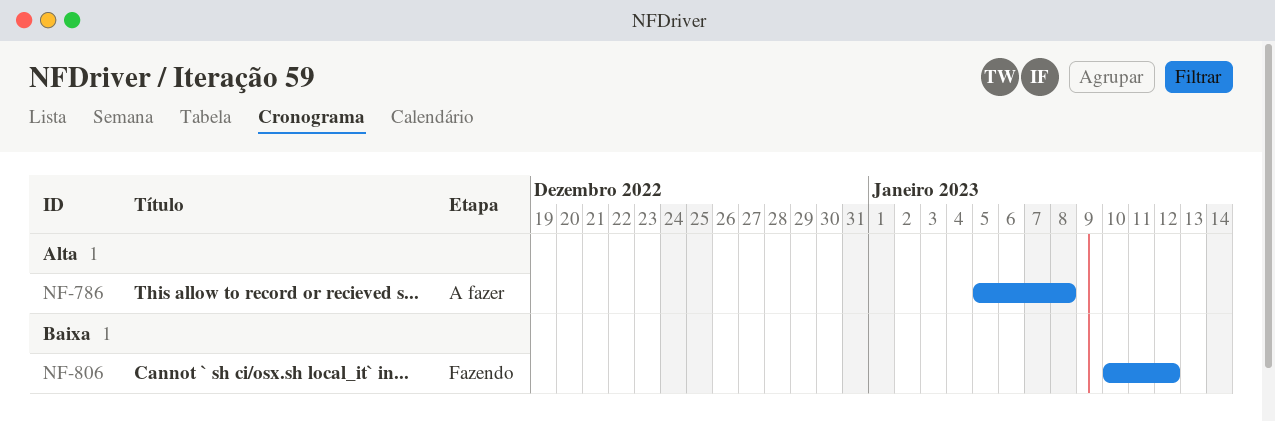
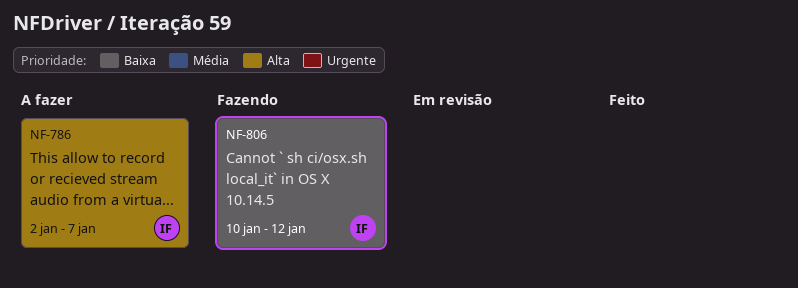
NF-786, start: Jan 5 -> Jan 2
NF-786, due: Jan 8 -> Jan 7

